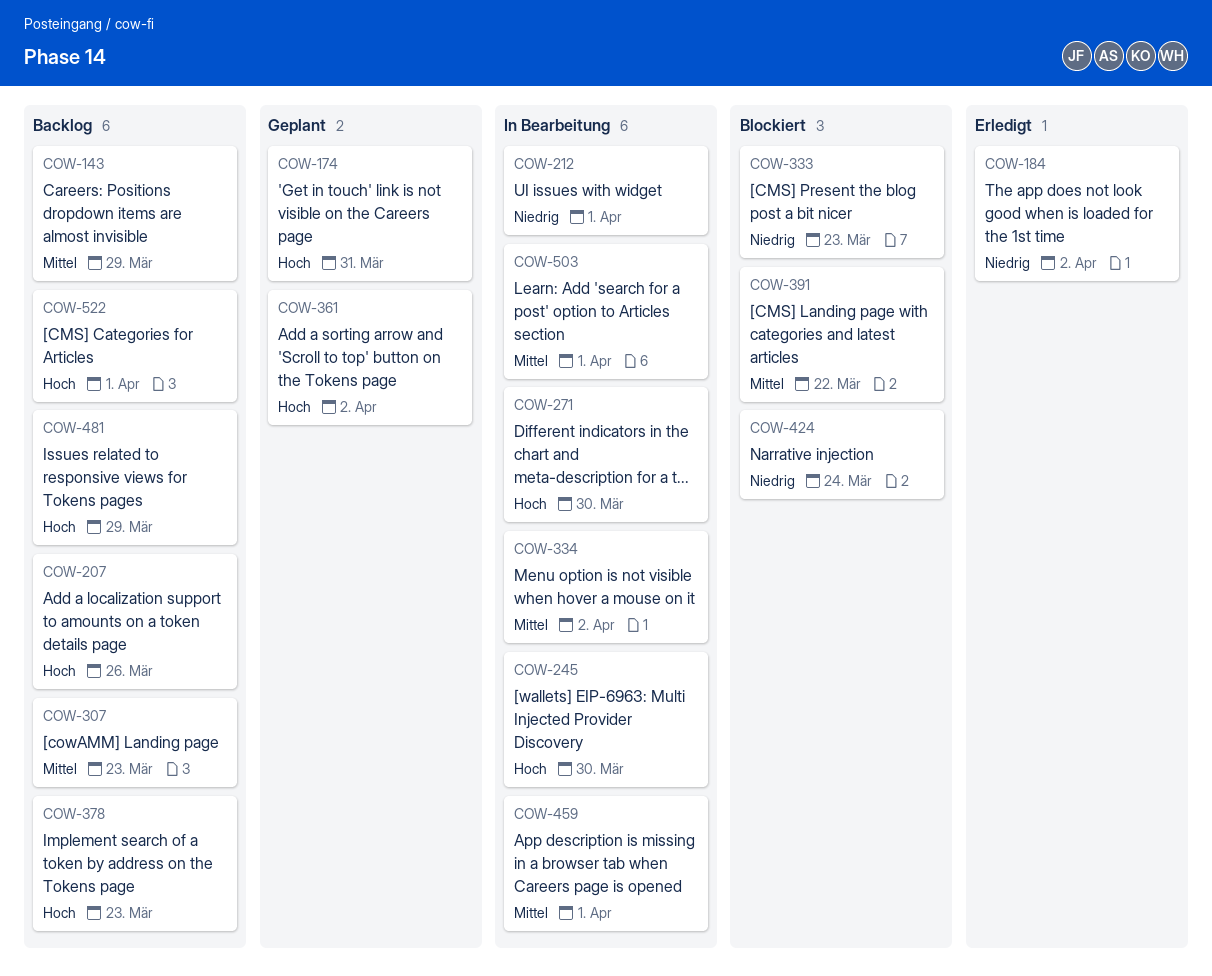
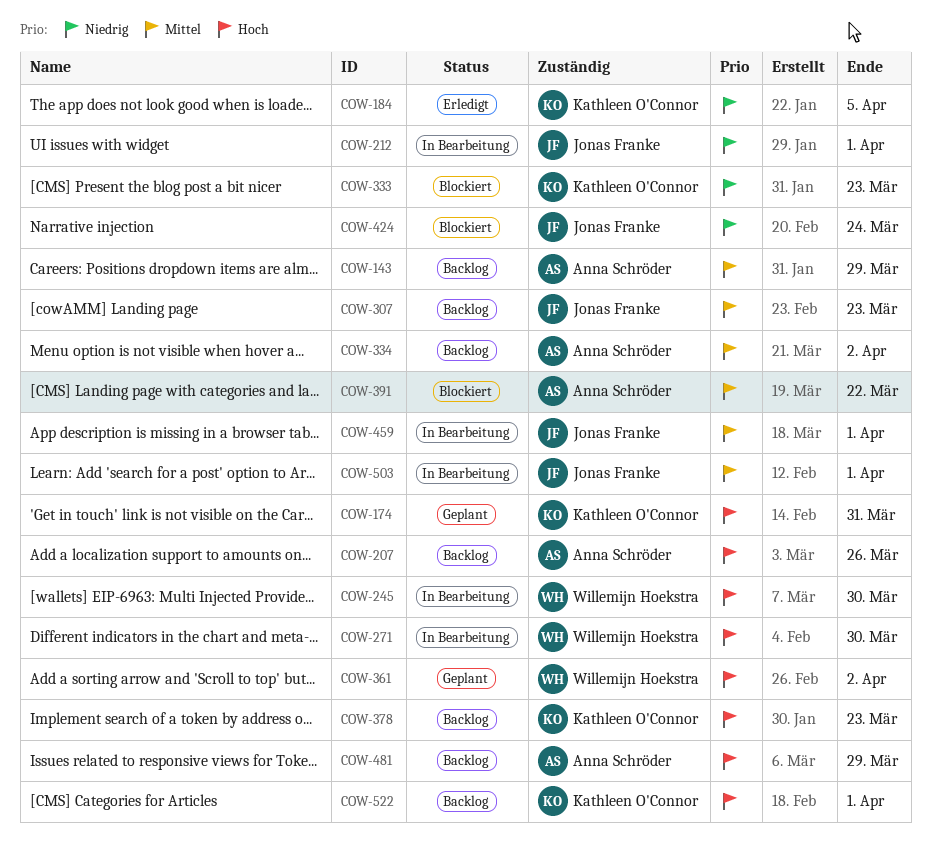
COW-184, due: Apr 2 -> Apr 5
COW-334, status: In Bearbeitung -> Backlog

